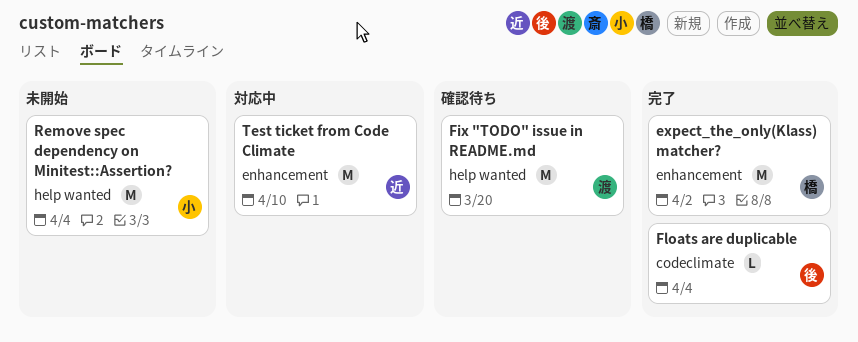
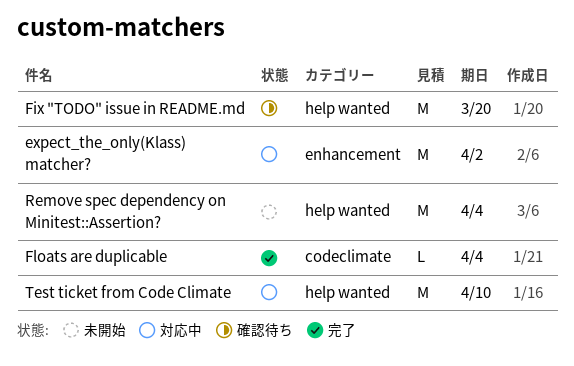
expect_the_only(Klass) matcher?, status: 完了 -> 対応中
Test ticket from Code Climate, label: enhancement -> help wanted

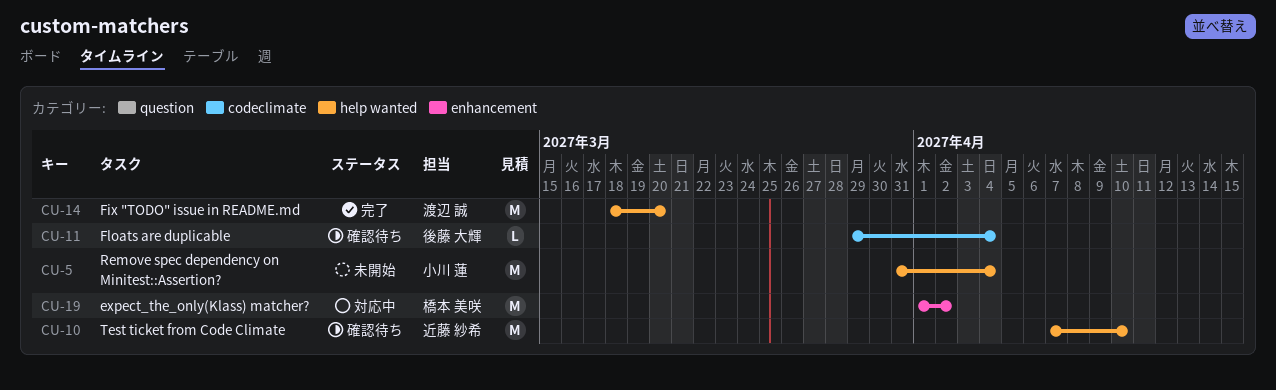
Fix "TODO" issue in README.md, status: 確認待ち -> 完了
Floats are duplicable, status: 完了 -> 確認待ち
Test ticket from Code Climate, status: 対応中 -> 確認待ち

